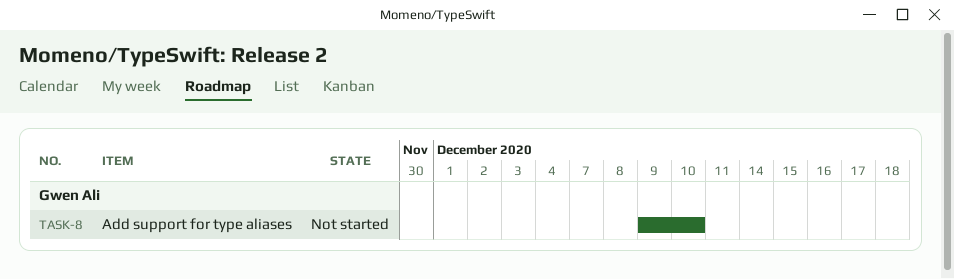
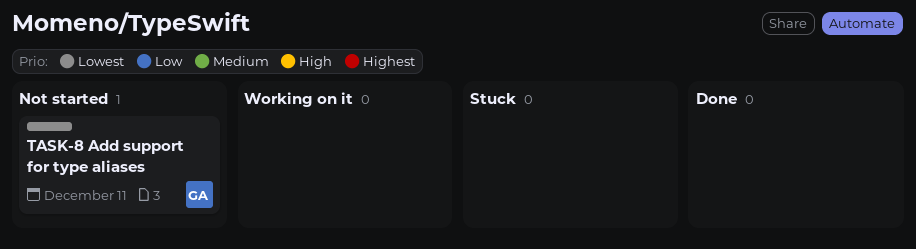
TASK-8, due: Dec 10 -> Dec 11

